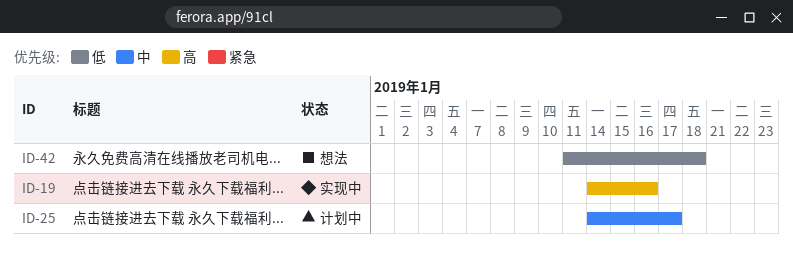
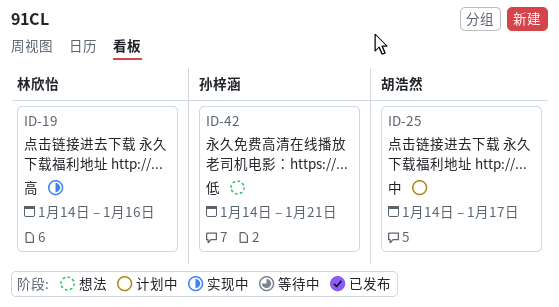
ID-42, start: Jan 11 -> Jan 14
ID-42, due: Jan 18 -> Jan 21

